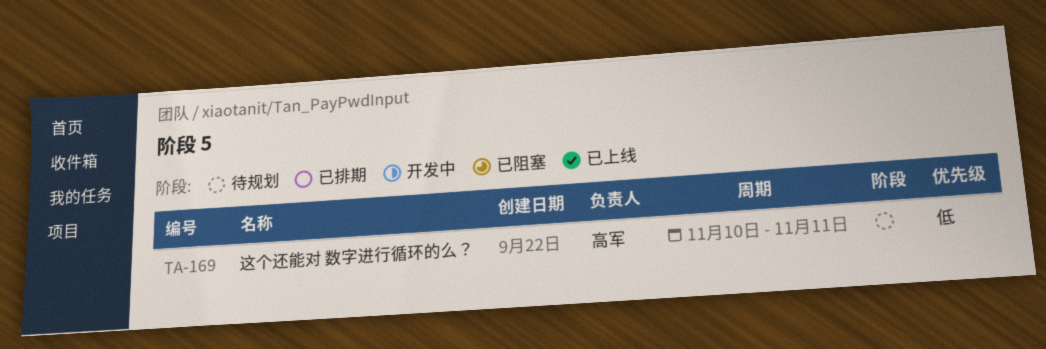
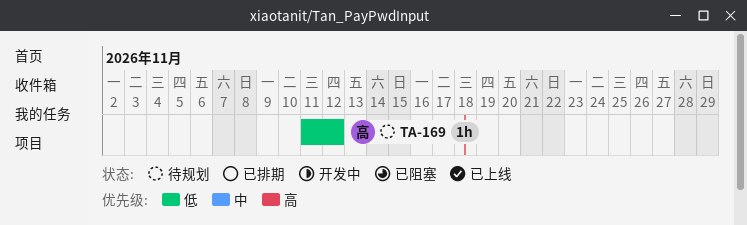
TA-169, start: Nov 10 -> Nov 11
TA-169, due: Nov 11 -> Nov 12

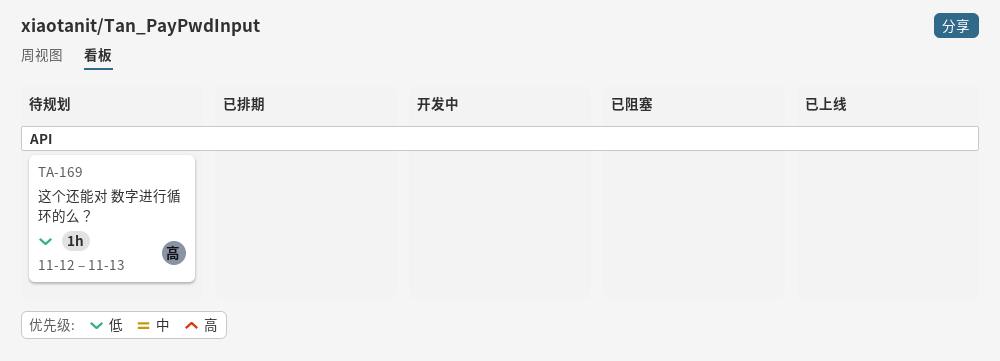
TA-169, start: Nov 11 -> Nov 12
TA-169, due: Nov 12 -> Nov 13

